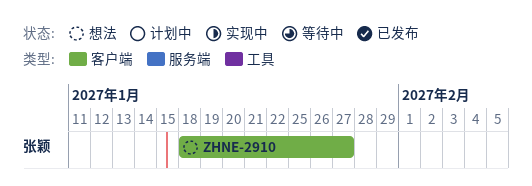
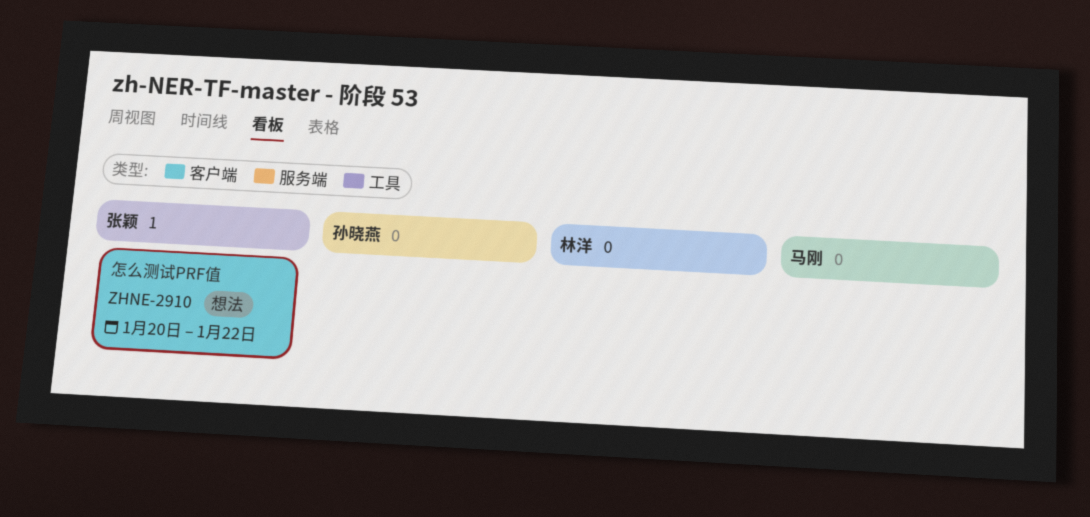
ZHNE-2910, start: Jan 18 -> Jan 20
ZHNE-2910, due: Jan 27 -> Jan 22

